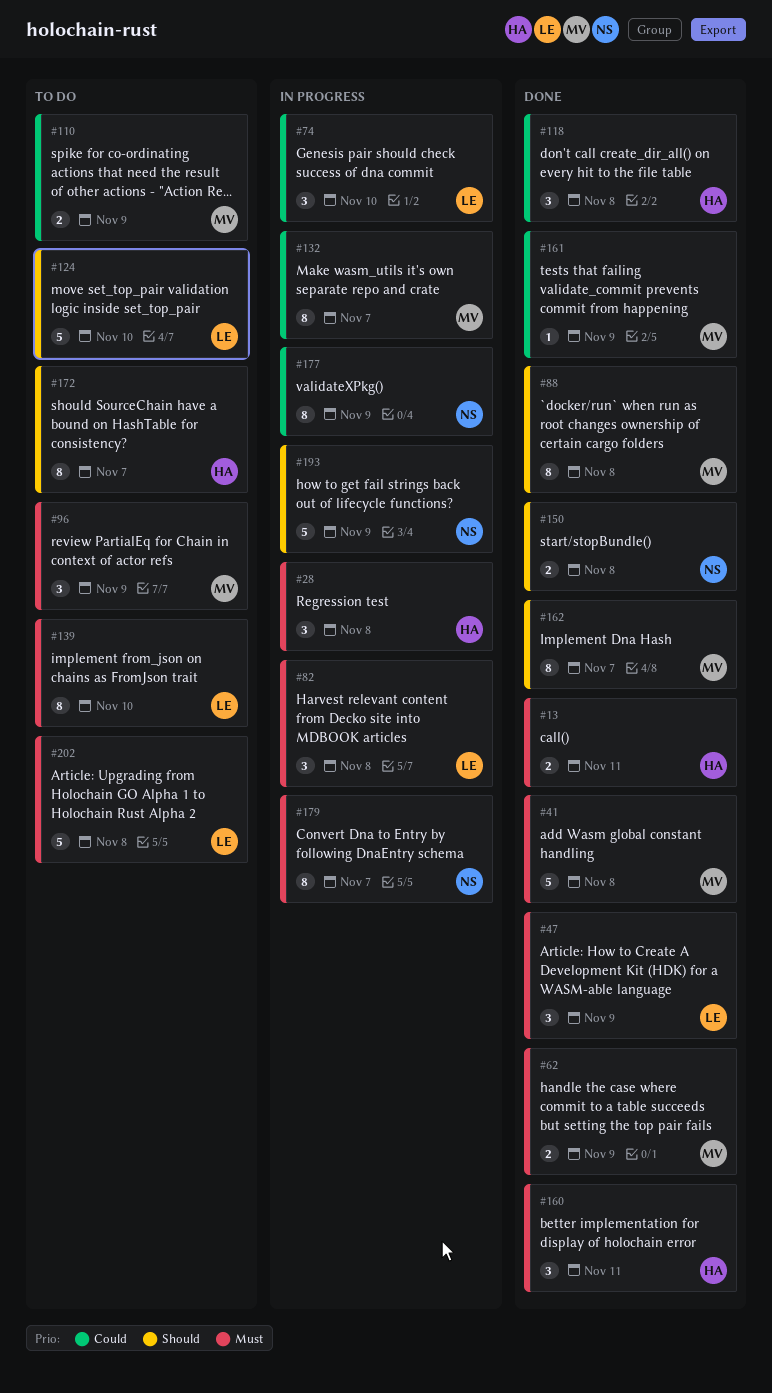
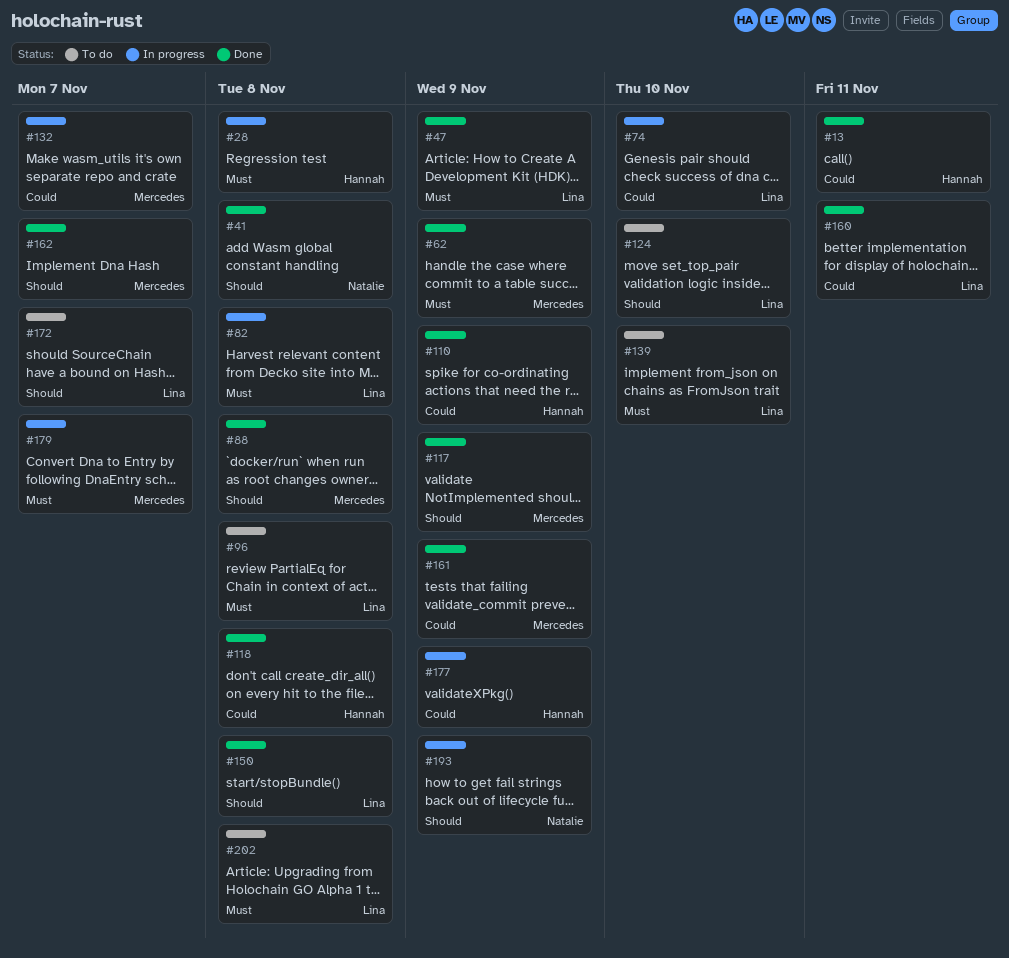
#13, priority: Must -> Could
#41, owner: Mercedes -> Natalie
#41, priority: Must -> Should
#96, owner: Mercedes -> Lina
#96, due: Nov 9 -> Nov 8
#110, status: To do -> Done
#110, owner: Mercedes -> Hannah
#117: none -> present
#150, owner: Natalie -> Lina
#160, owner: Hannah -> Lina
#160, priority: Must -> Could
#172, owner: Hannah -> Lina
#177, owner: Natalie -> Hannah
#179, owner: Natalie -> Mercedes

